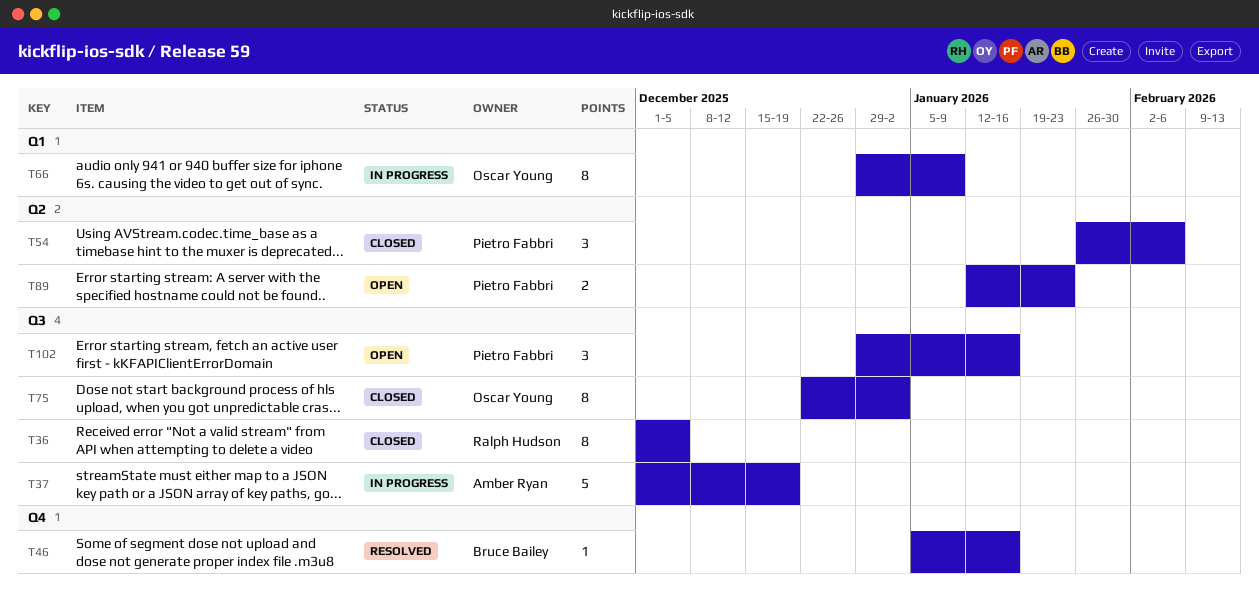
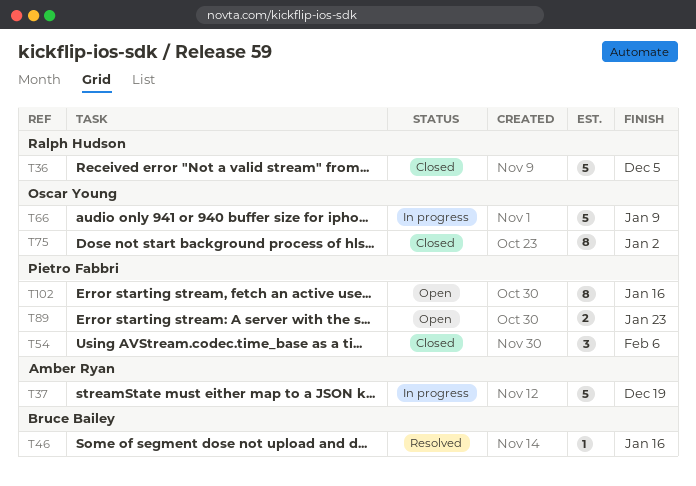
T36, estimate: 8 -> 5
T66, estimate: 8 -> 5
T102, estimate: 3 -> 8

